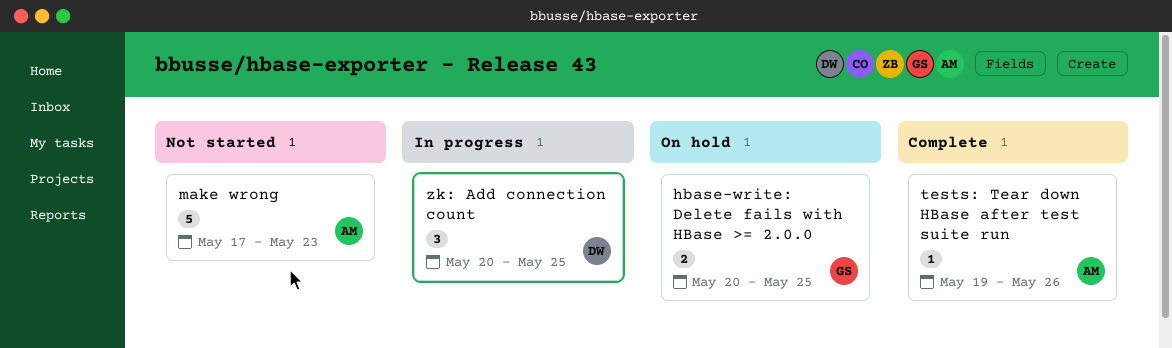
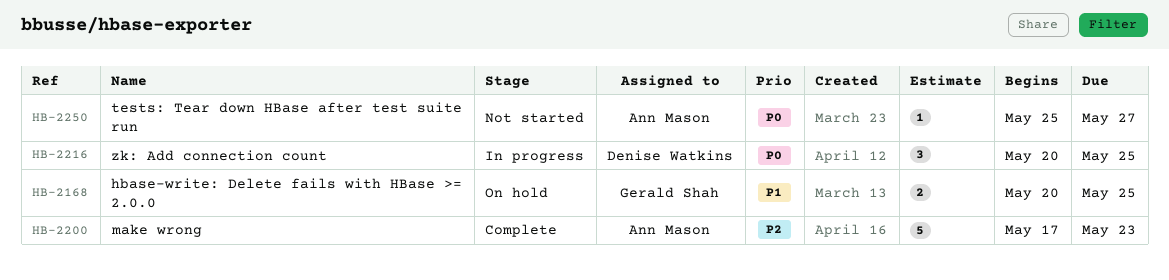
make wrong, status: Not started -> Complete
tests: Tear down HBase after test suite run, status: Complete -> Not started
tests: Tear down HBase after test suite run, start: May 19 -> May 25
tests: Tear down HBase after test suite run, due: May 26 -> May 27

